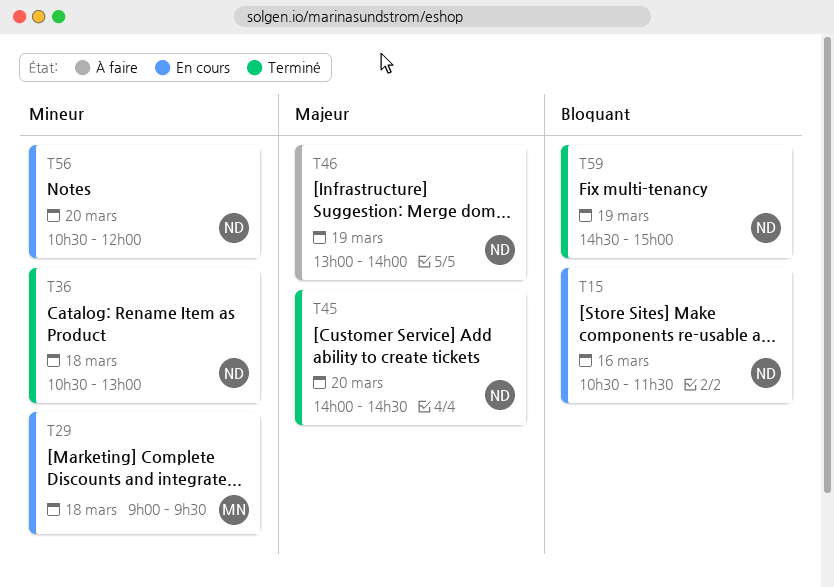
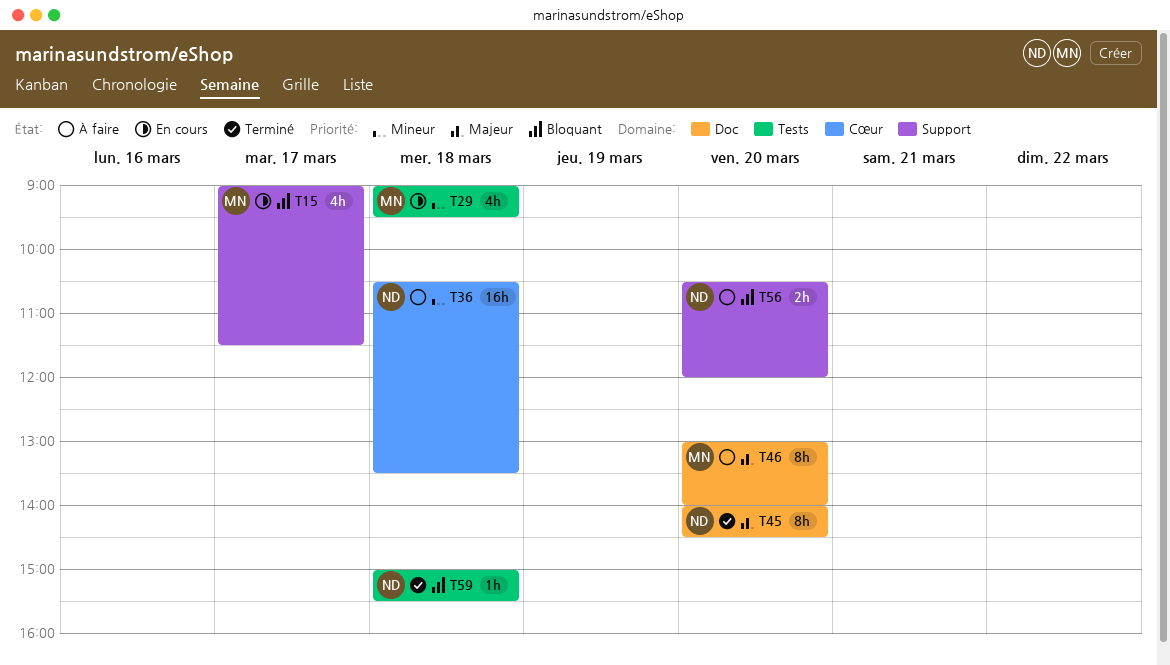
T15, owner: ND -> MN
T15, day: Mar 16 -> Mar 17
T15, begins: 10:30 -> 09:00
T36, status: Terminé -> À faire
T36, ends: 13:00 -> 13:30
T46, owner: ND -> MN
T46, day: Mar 19 -> Mar 20
T56, status: En cours -> À faire
T56, priority: Mineur -> Bloquant
T59, day: Mar 19 -> Mar 18
T59, begins: 14:30 -> 15:00
T59, ends: 15:00 -> 15:30

